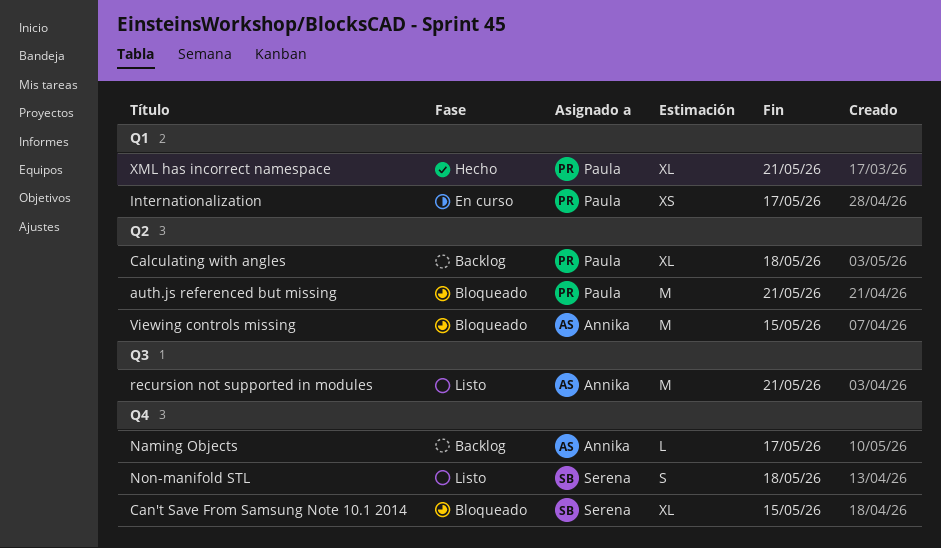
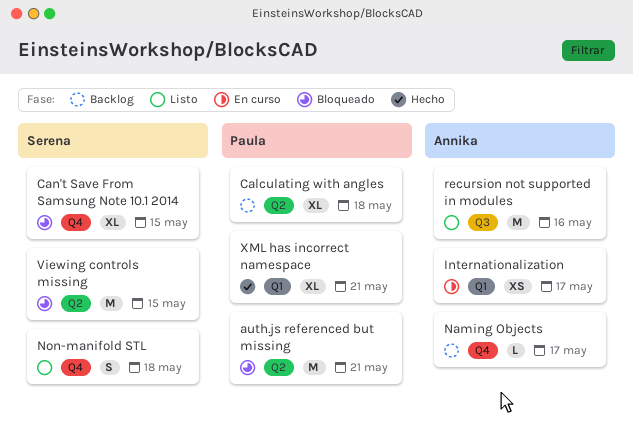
Internationalization, owner: Paula -> Annika
recursion not supported in modules, due: May 21 -> May 16
Viewing controls missing, owner: Annika -> Serena

